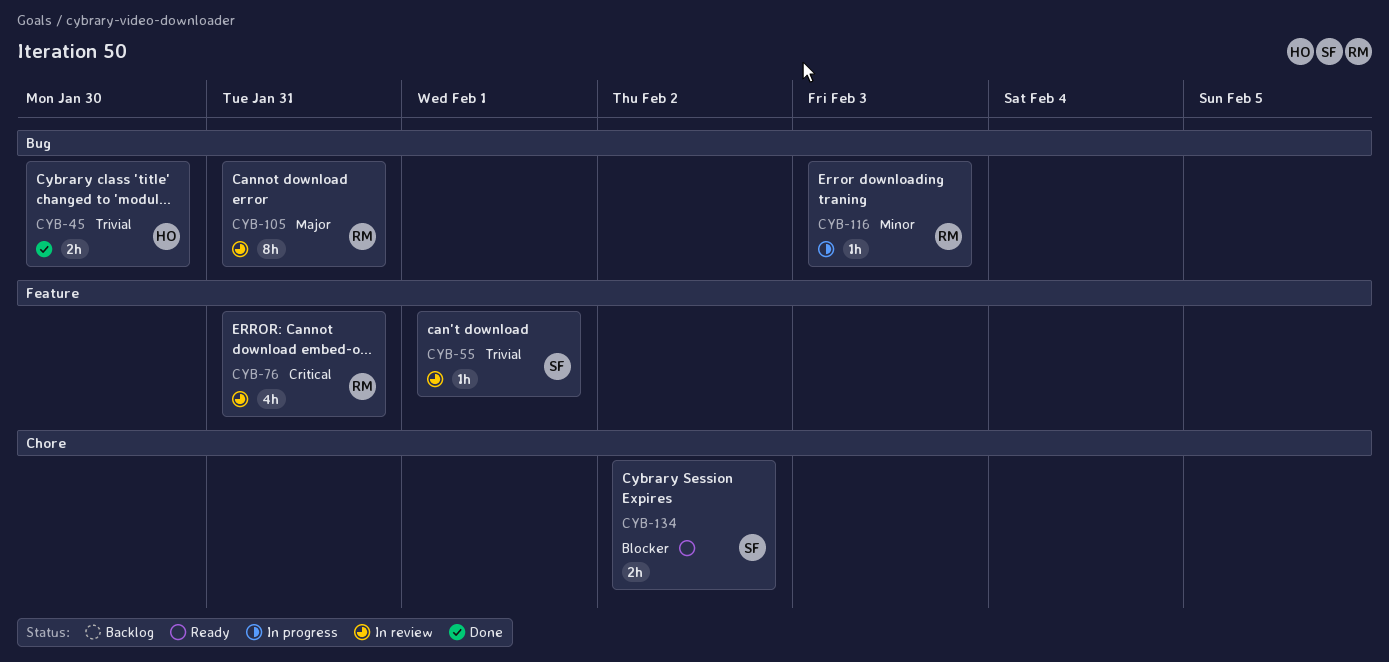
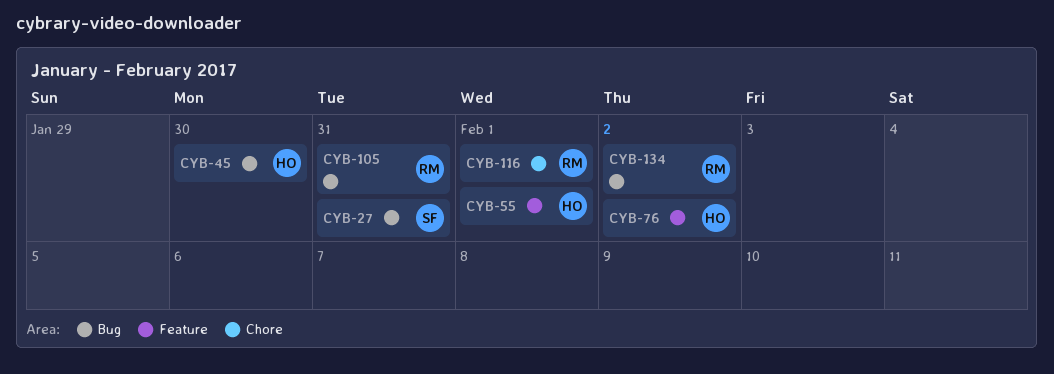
CYB-27: none -> present
CYB-55, owner: SF -> HO
CYB-76, owner: RM -> HO
CYB-76, due: Jan 31 -> Feb 2
CYB-116, label: Bug -> Chore
CYB-116, due: Feb 3 -> Feb 1
CYB-134, owner: SF -> RM
CYB-134, label: Chore -> Bug

